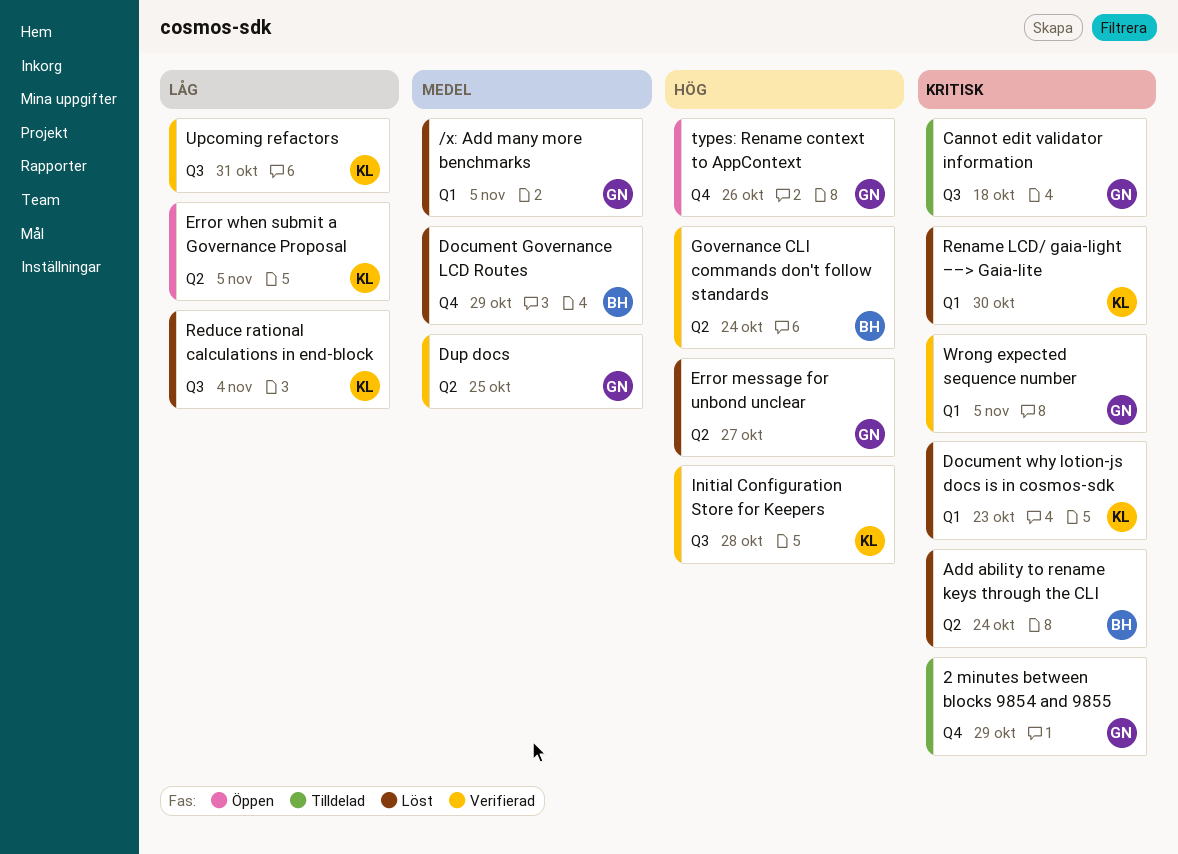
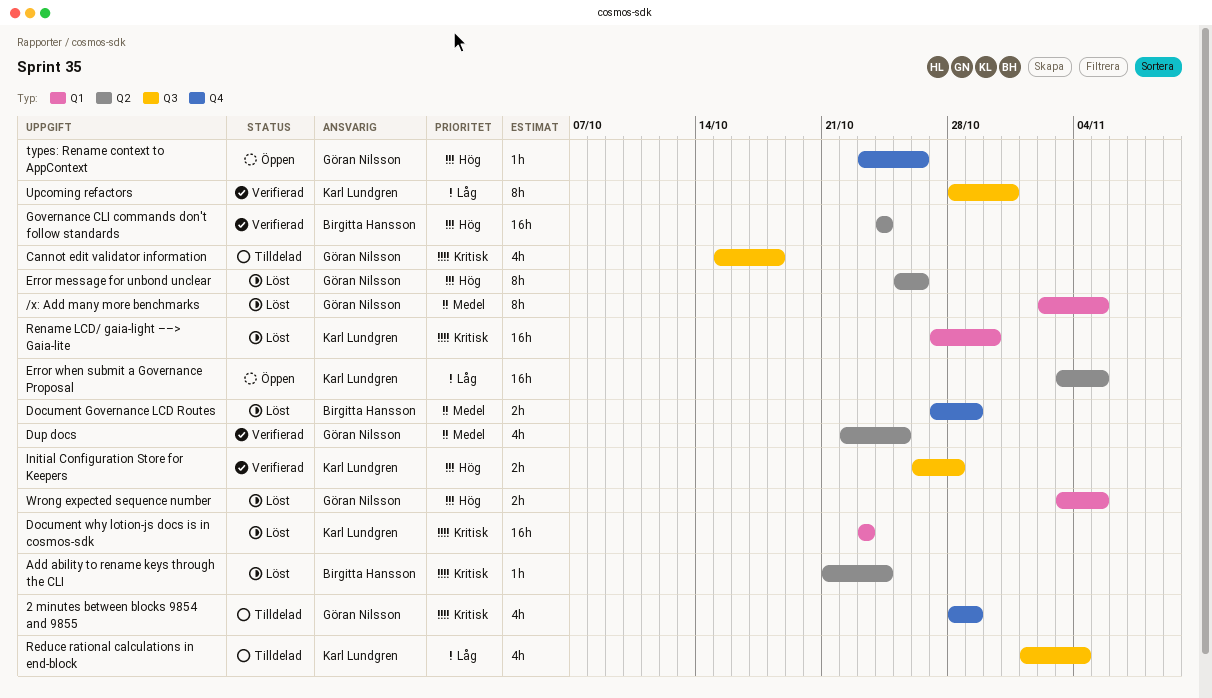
Error message for unbond unclear, due: Oct 27 -> Oct 26
Reduce rational calculations in end-block, status: Löst -> Tilldelad
Wrong expected sequence number, status: Verifierad -> Löst
Wrong expected sequence number, priority: Kritisk -> Hög

